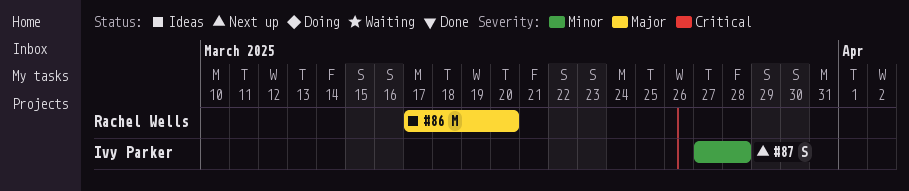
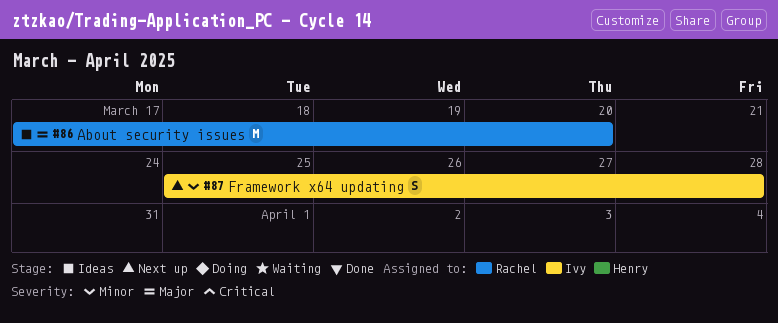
#87, start: Mar 27 -> Mar 25

